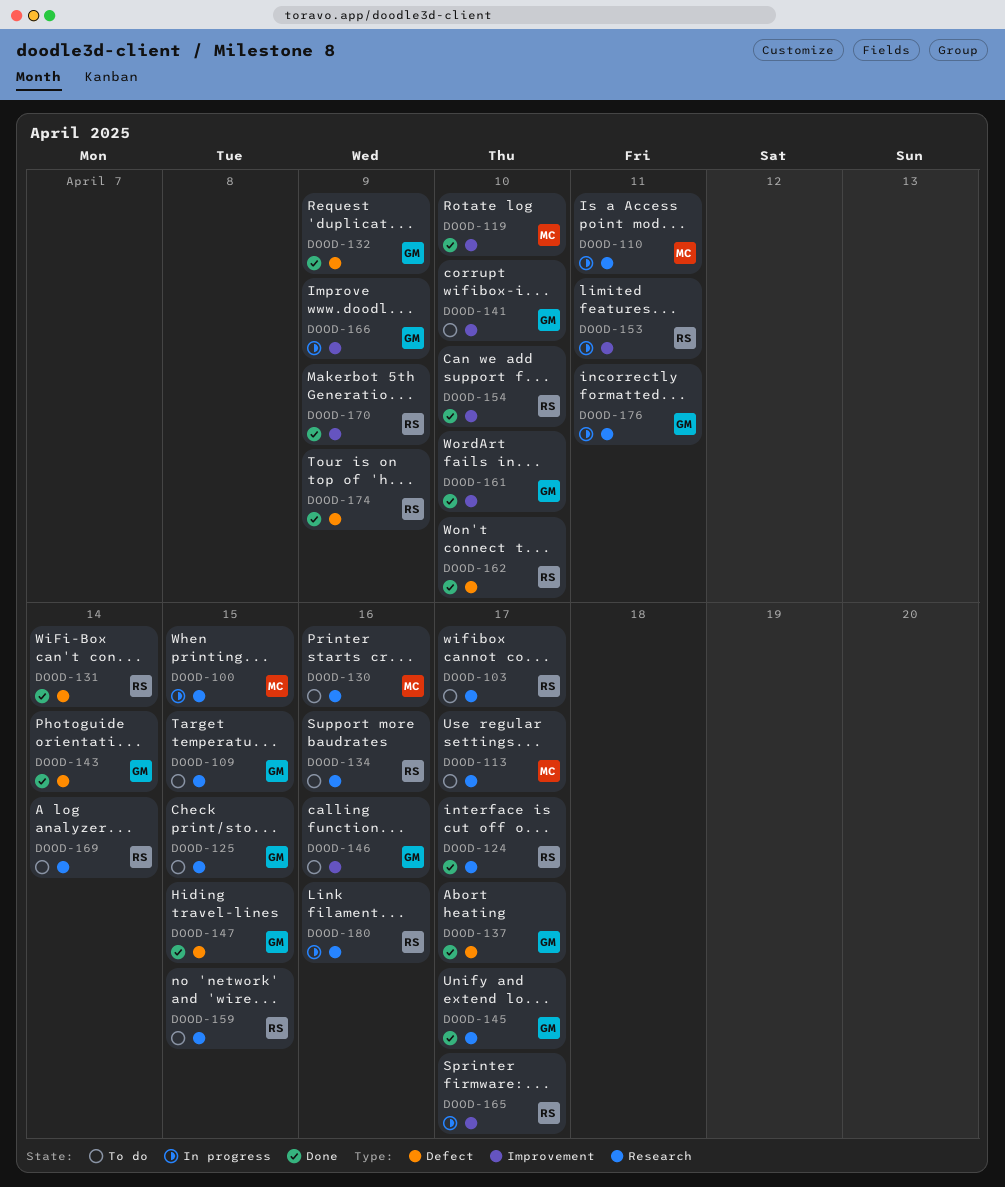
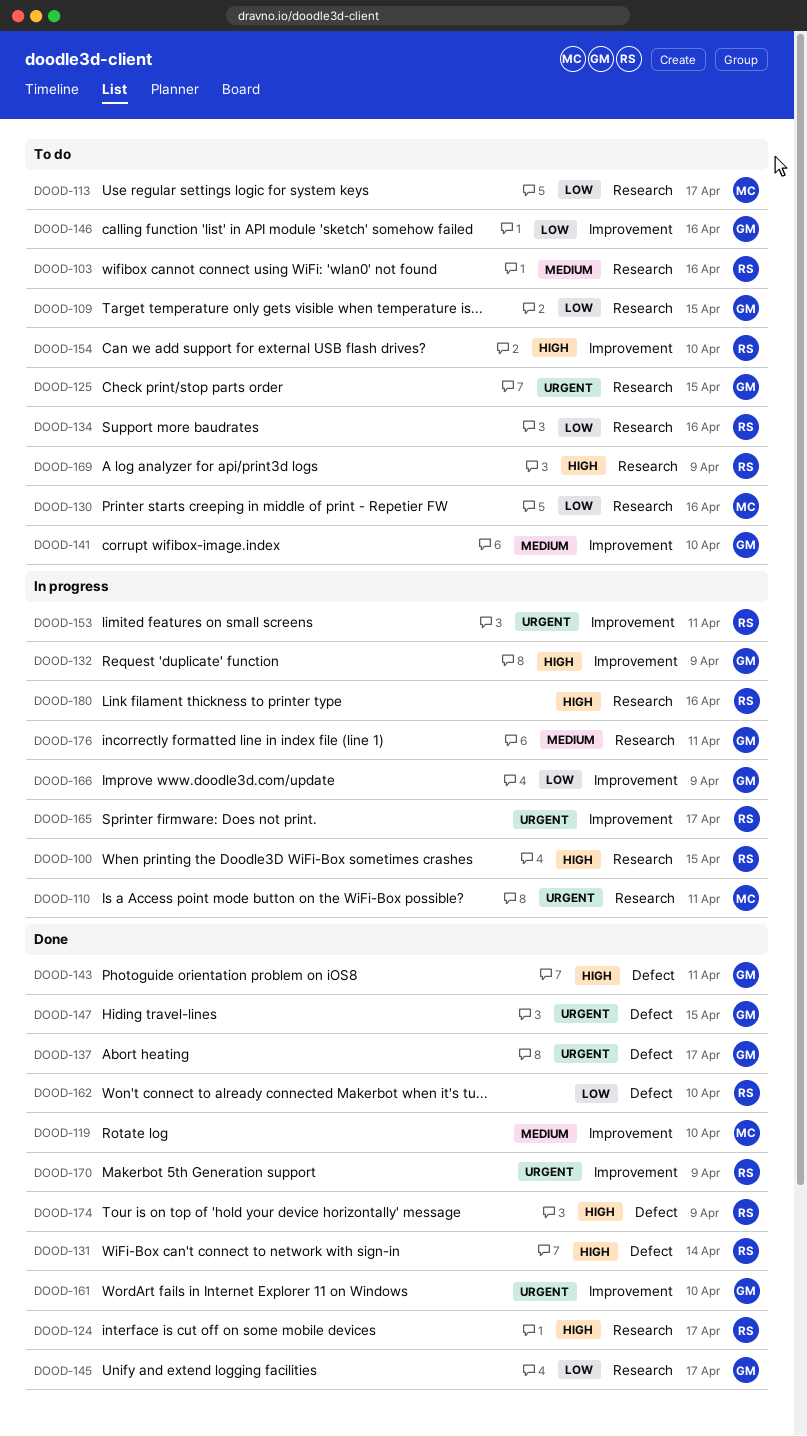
DOOD-100, owner: MC -> RS
DOOD-103, due: Apr 17 -> Apr 16
DOOD-132, status: Done -> In progress
DOOD-132, label: Defect -> Improvement
DOOD-143, due: Apr 14 -> Apr 11
DOOD-154, status: Done -> To do
DOOD-159: present -> none
DOOD-169, due: Apr 14 -> Apr 9

